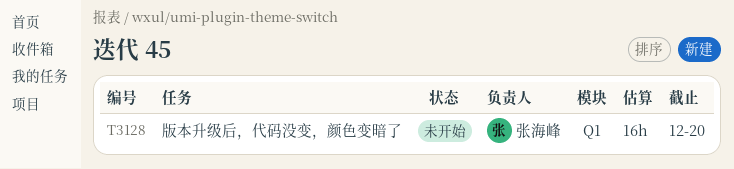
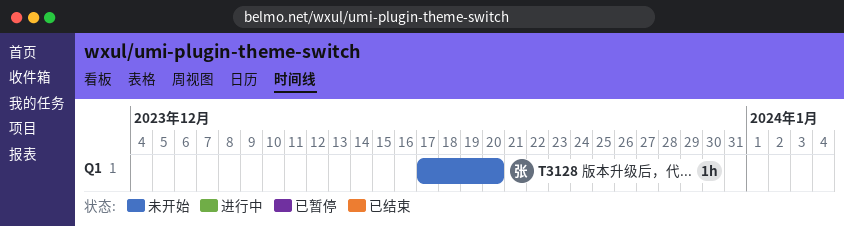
T3128, estimate: 16h -> 1h

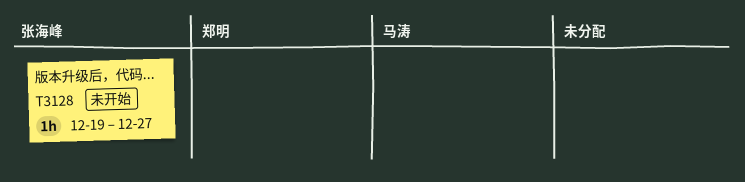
T3128, start: Dec 17 -> Dec 19
T3128, due: Dec 20 -> Dec 27

